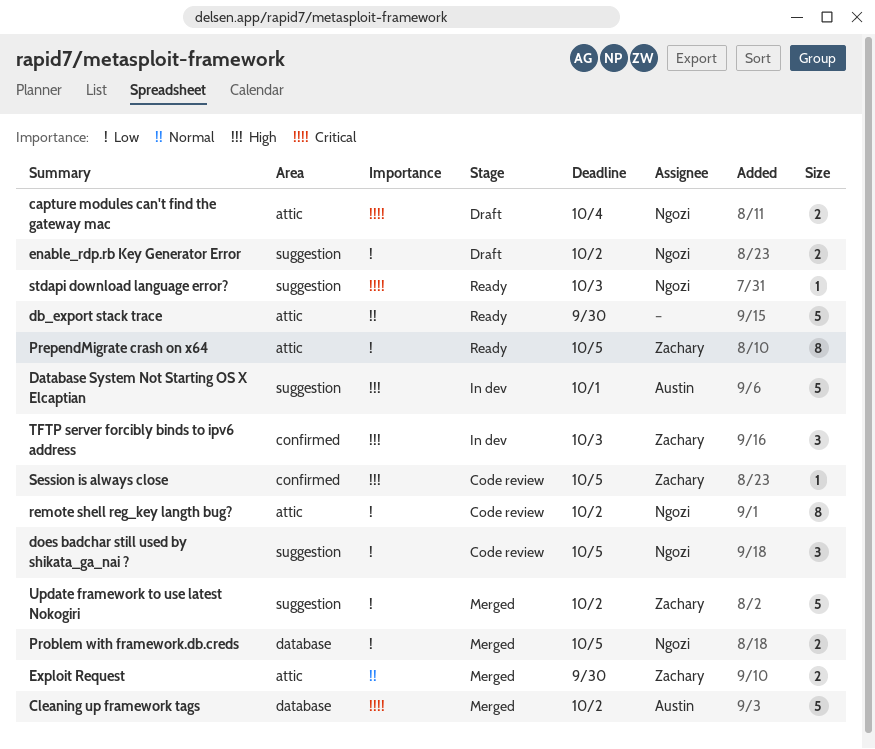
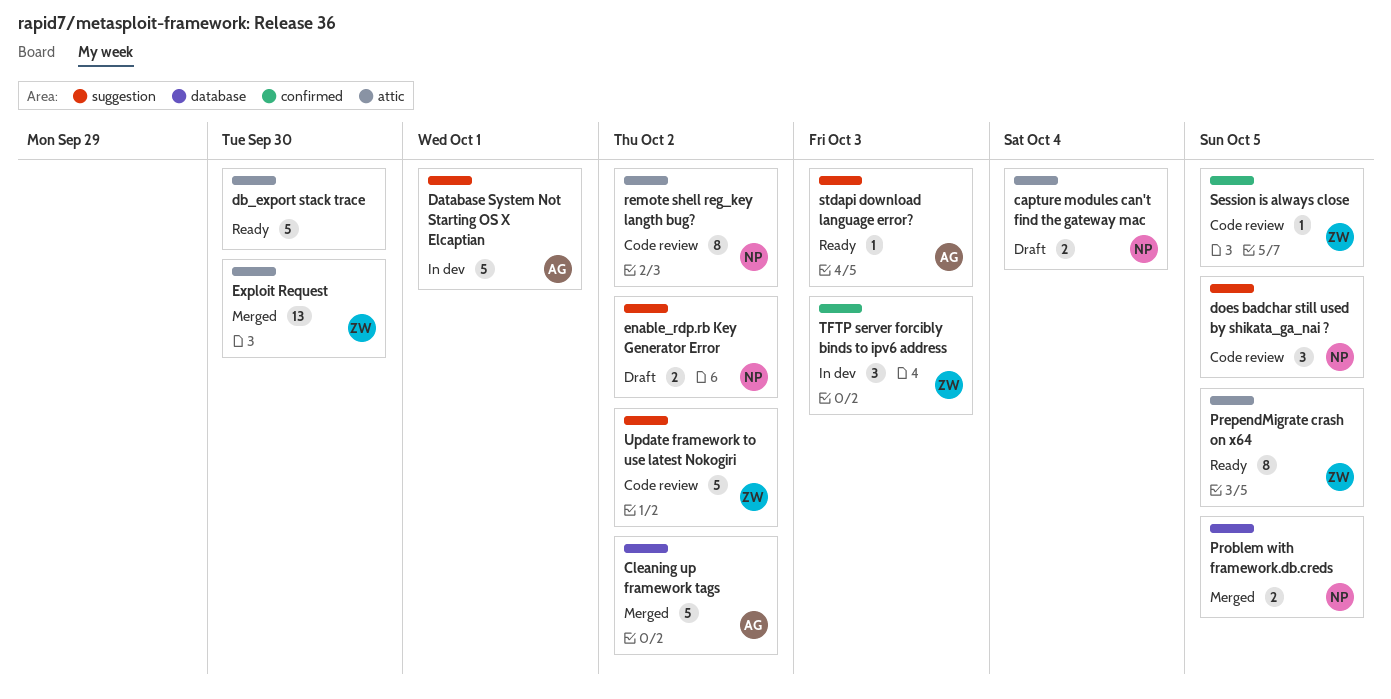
Exploit Request, estimate: 2 -> 13
stdapi download language error?, owner: Ngozi -> Austin
Update framework to use latest Nokogiri, status: Merged -> Code review

